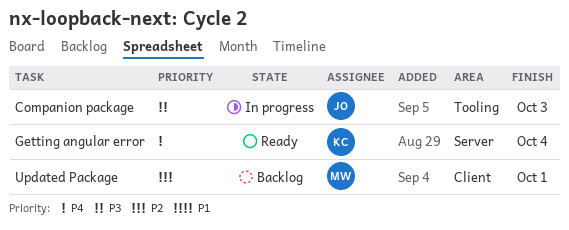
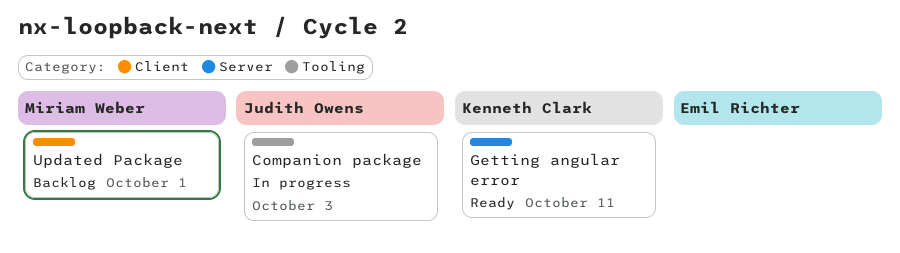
Getting angular error, due: Oct 4 -> Oct 11

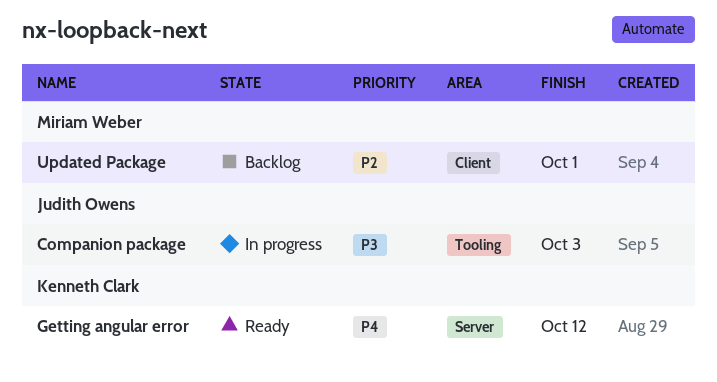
Getting angular error, due: Oct 11 -> Oct 12

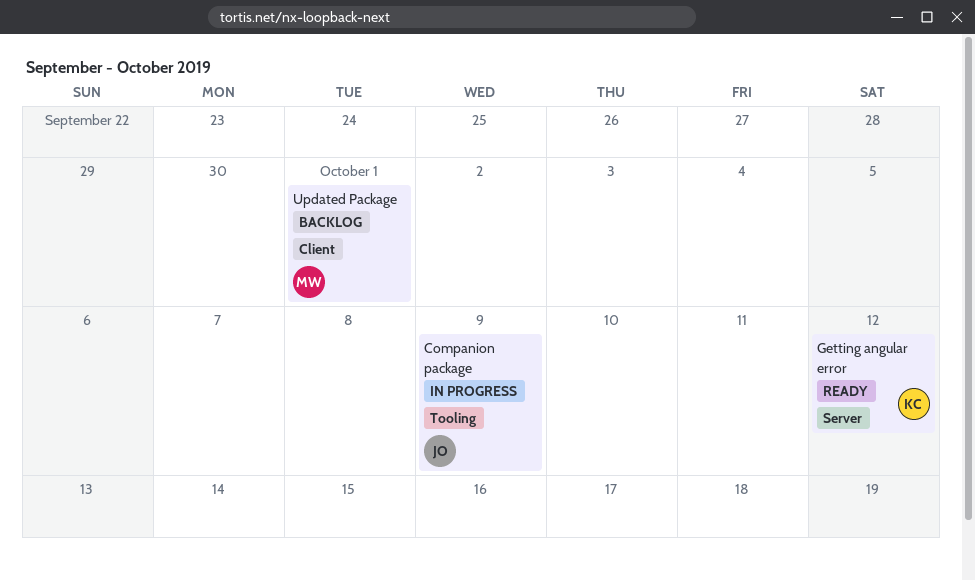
Companion package, due: Oct 3 -> Oct 9

